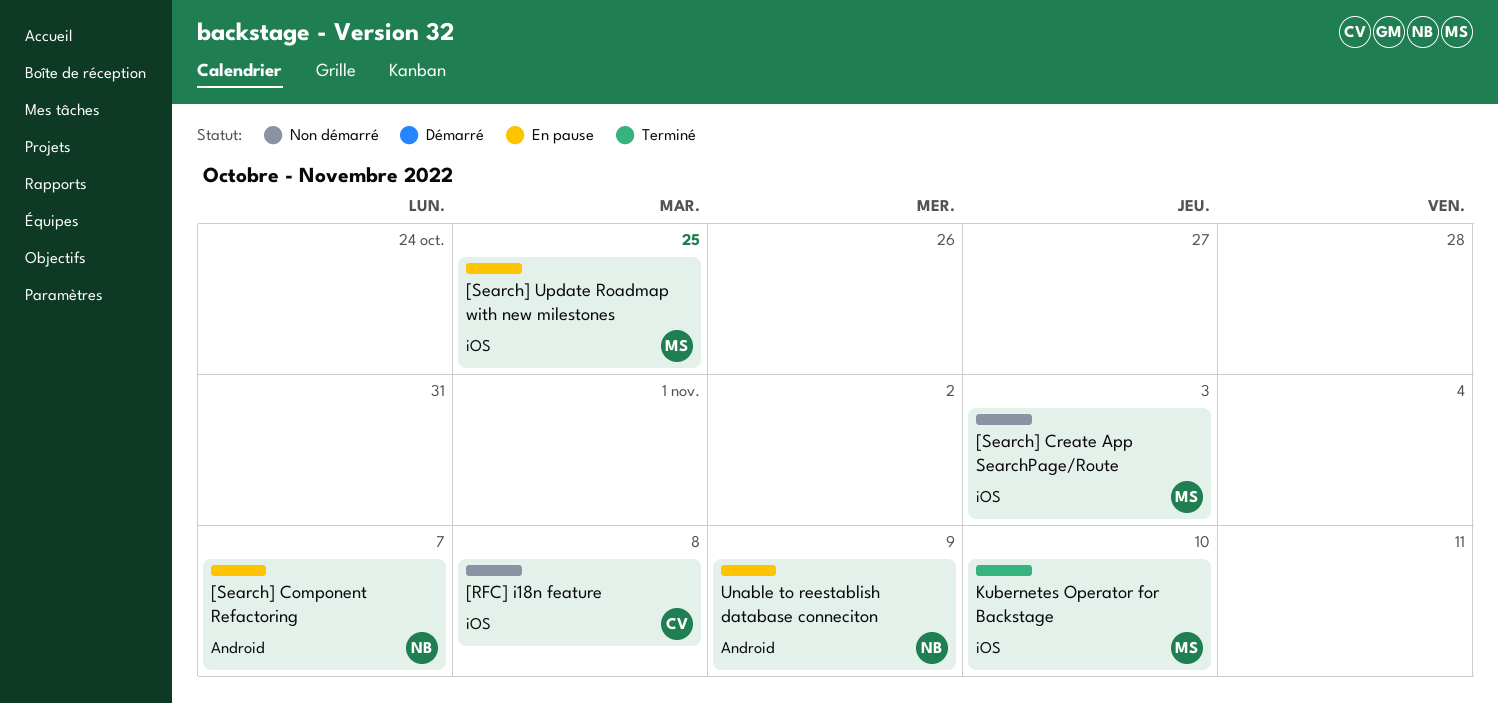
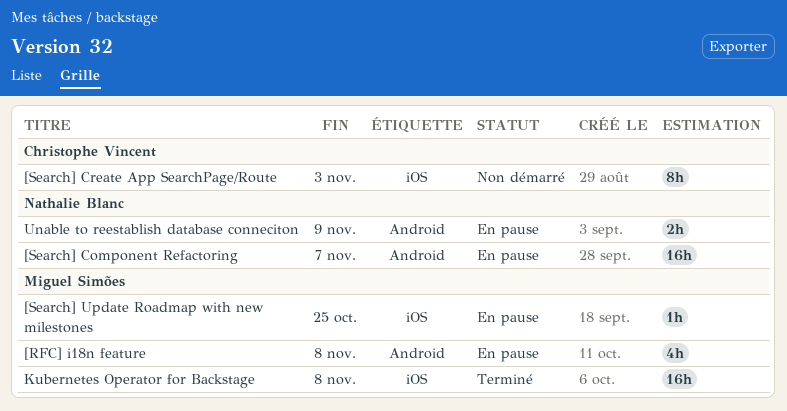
[RFC] i18n feature, status: Non démarré -> En pause
[RFC] i18n feature, owner: Christophe Vincent -> Miguel Simões
[RFC] i18n feature, label: iOS -> Android
[Search] Create App SearchPage/Route, owner: Miguel Simões -> Christophe Vincent
Kubernetes Operator for Backstage, due: Nov 10 -> Nov 8

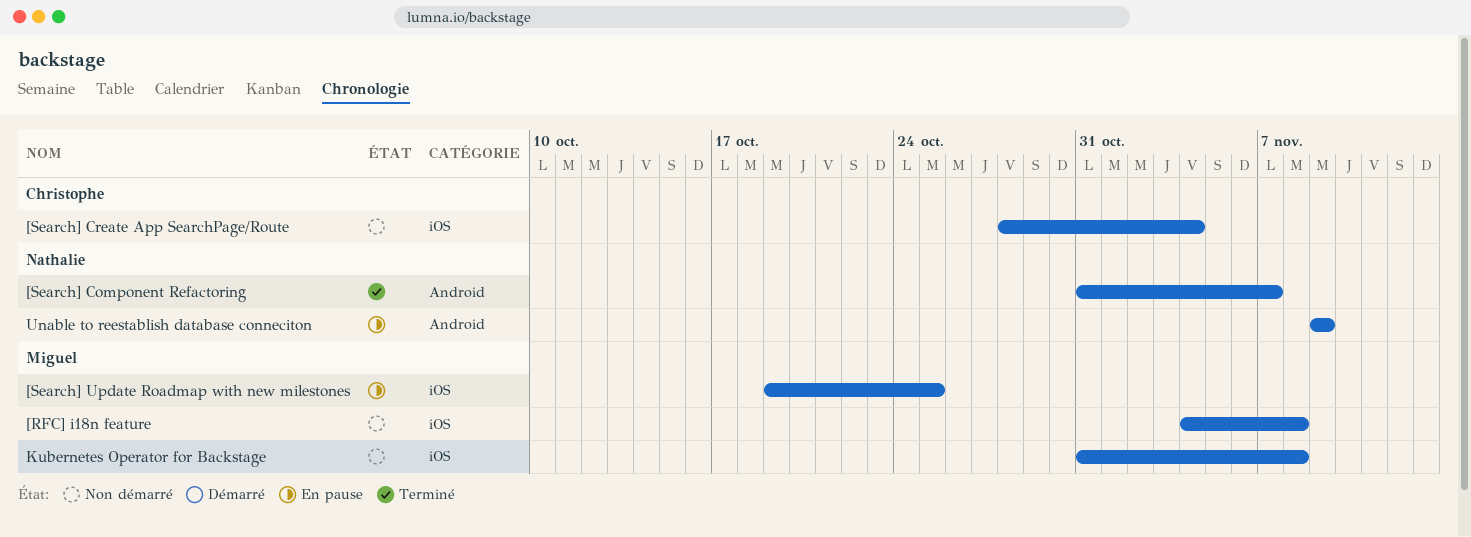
[RFC] i18n feature, status: En pause -> Non démarré
[RFC] i18n feature, label: Android -> iOS
[Search] Component Refactoring, status: En pause -> Terminé
[Search] Create App SearchPage/Route, due: Nov 3 -> Nov 4
Kubernetes Operator for Backstage, status: Terminé -> Non démarré

